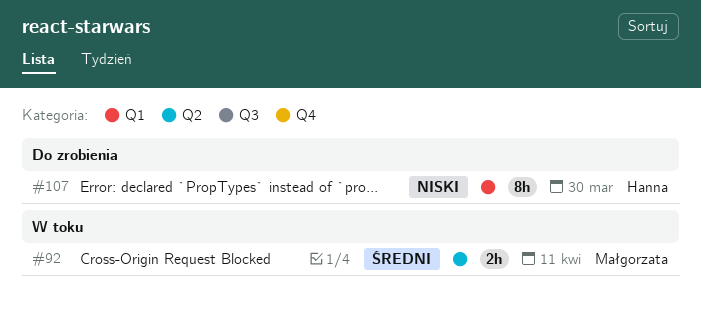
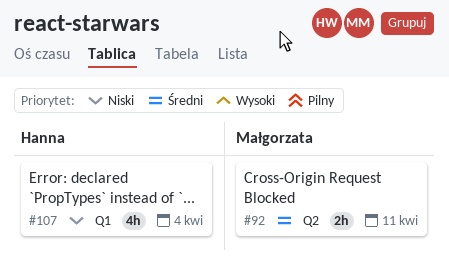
#107, estimate: 8h -> 4h
#107, due: Mar 30 -> Apr 4

